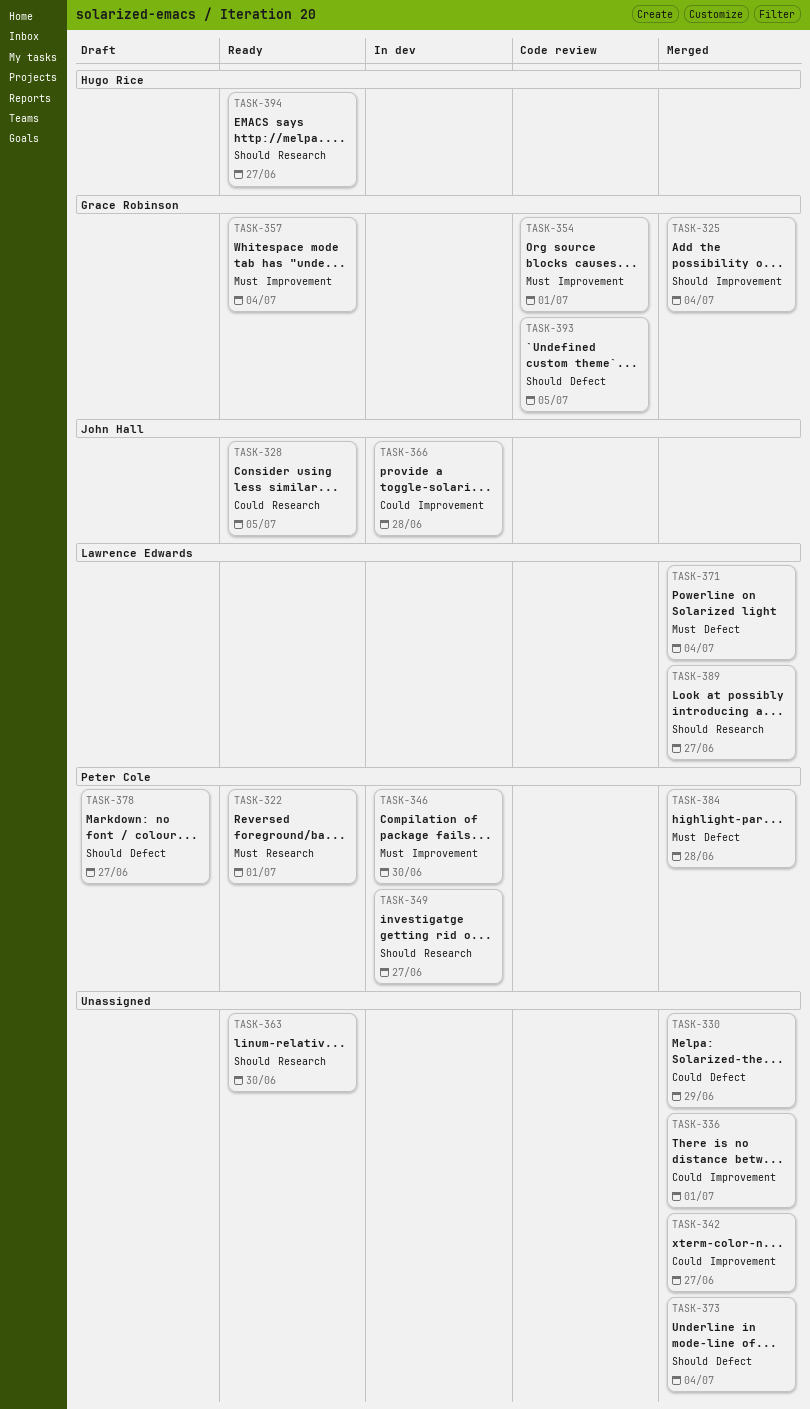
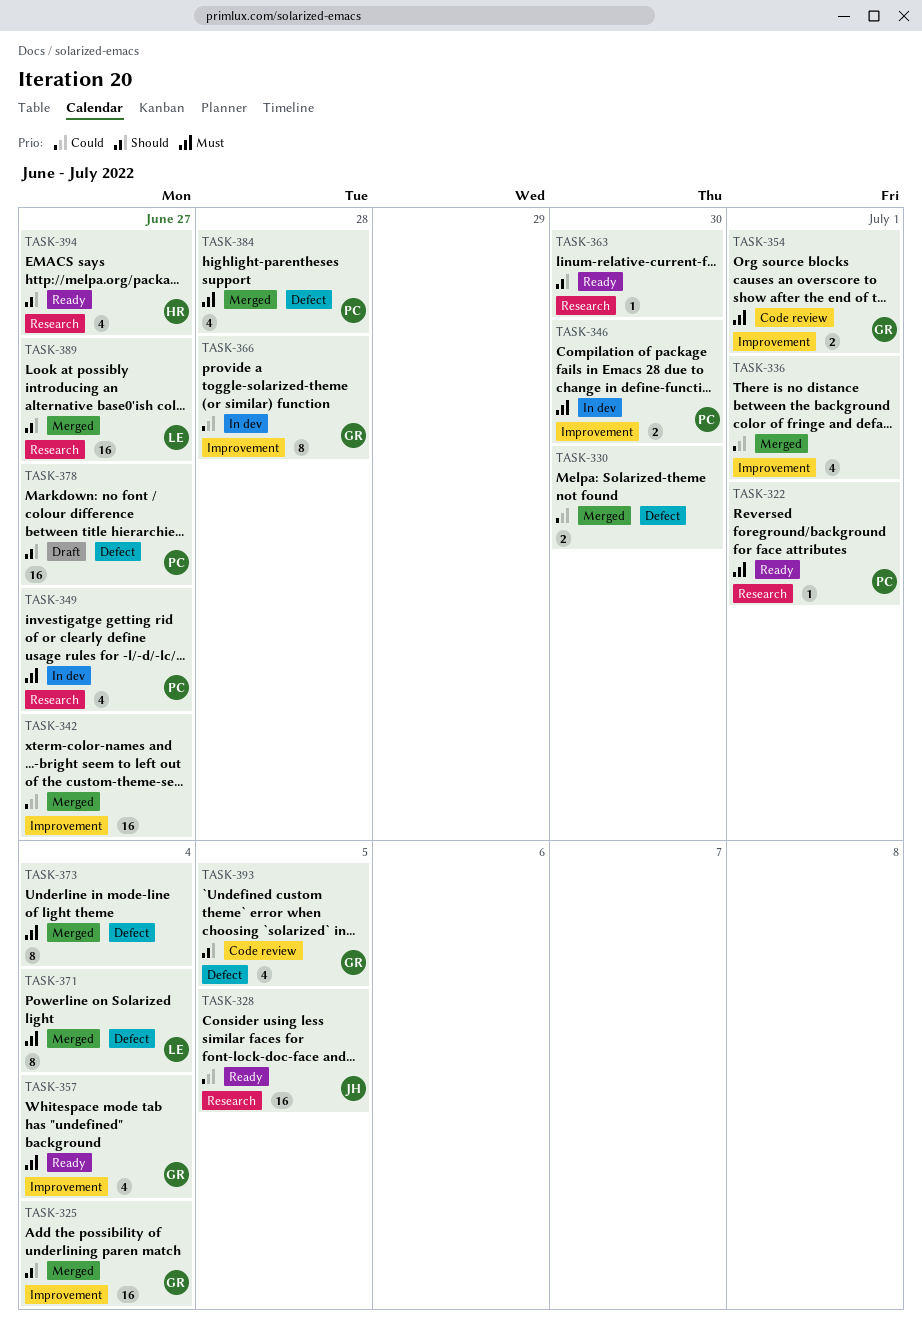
TASK-330, due: Jun 29 -> Jun 30
TASK-349, priority: Should -> Must
TASK-366, owner: John Hall -> Grace Robinson
TASK-373, priority: Should -> Must

